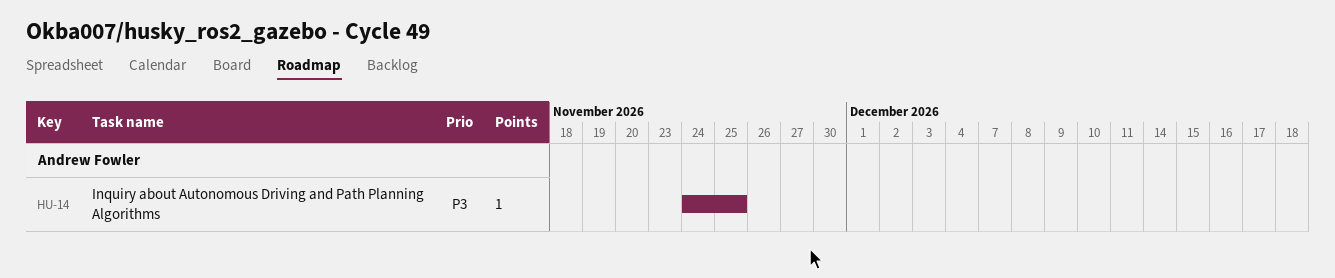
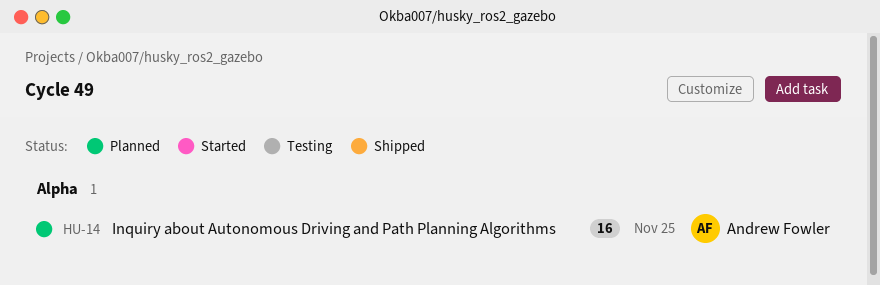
HU-14, estimate: 1 -> 16

